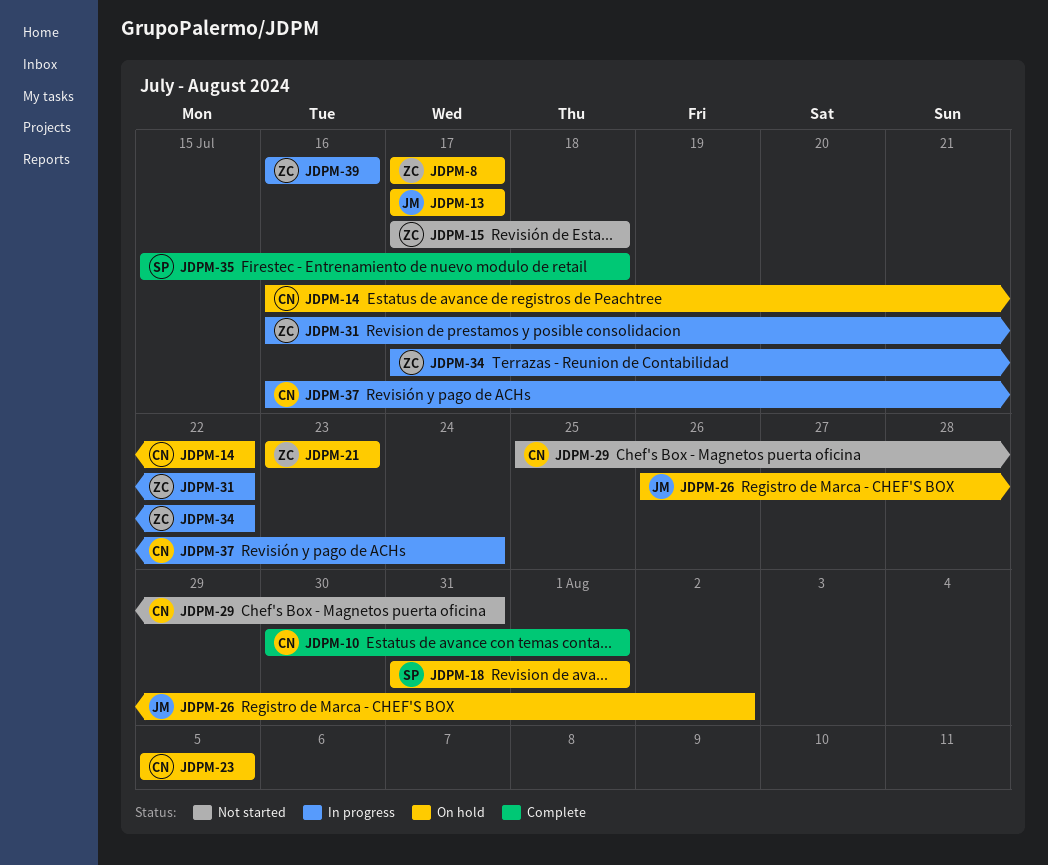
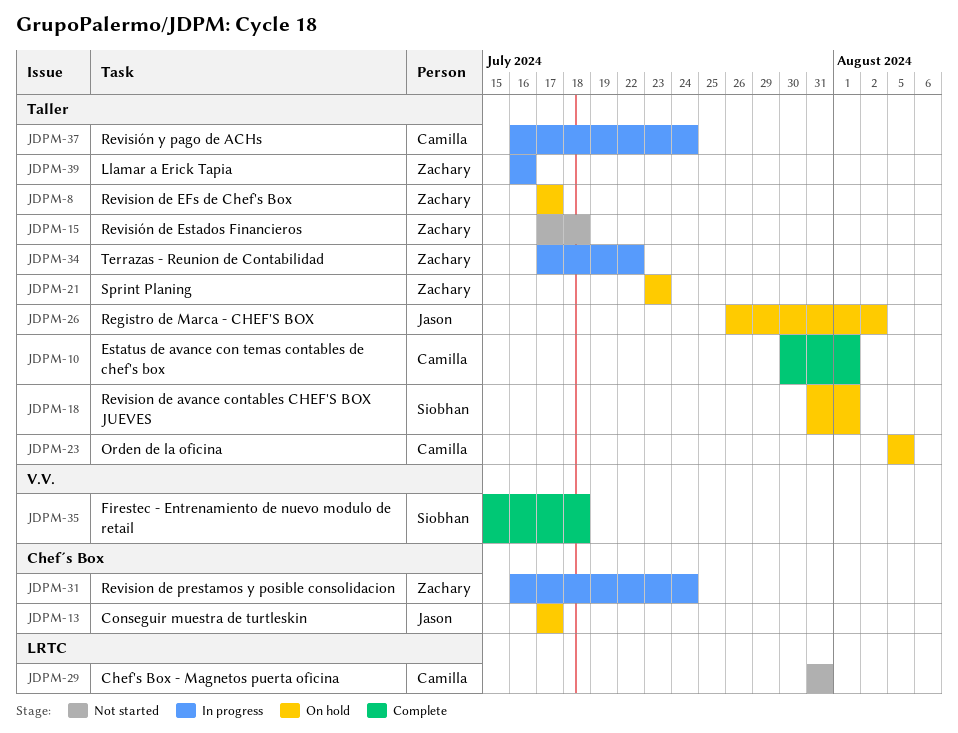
JDPM-14: present -> none
JDPM-29, start: Jul 25 -> Jul 31
JDPM-31, due: Jul 22 -> Jul 24

